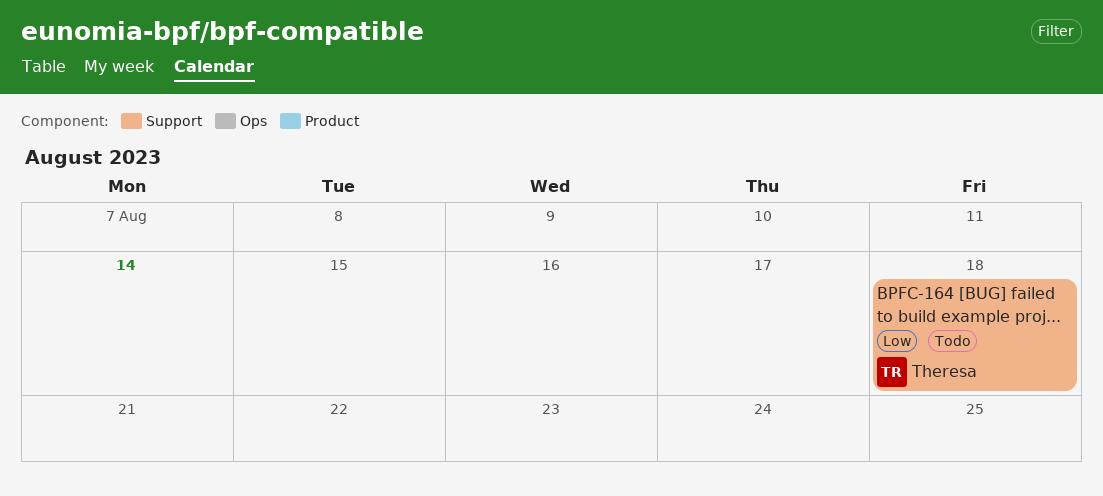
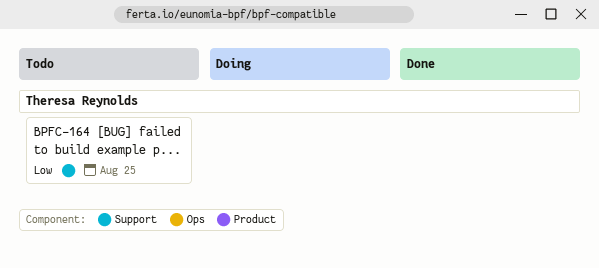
BPFC-164, due: Aug 18 -> Aug 25

